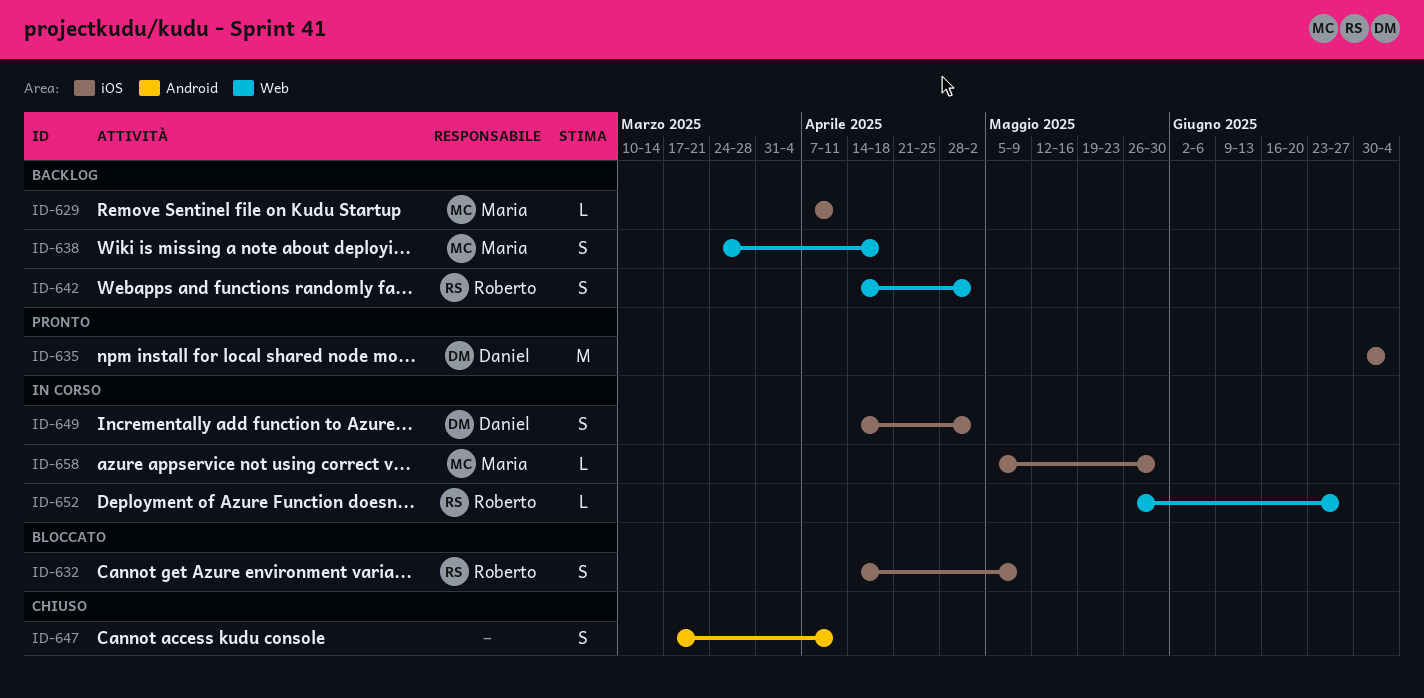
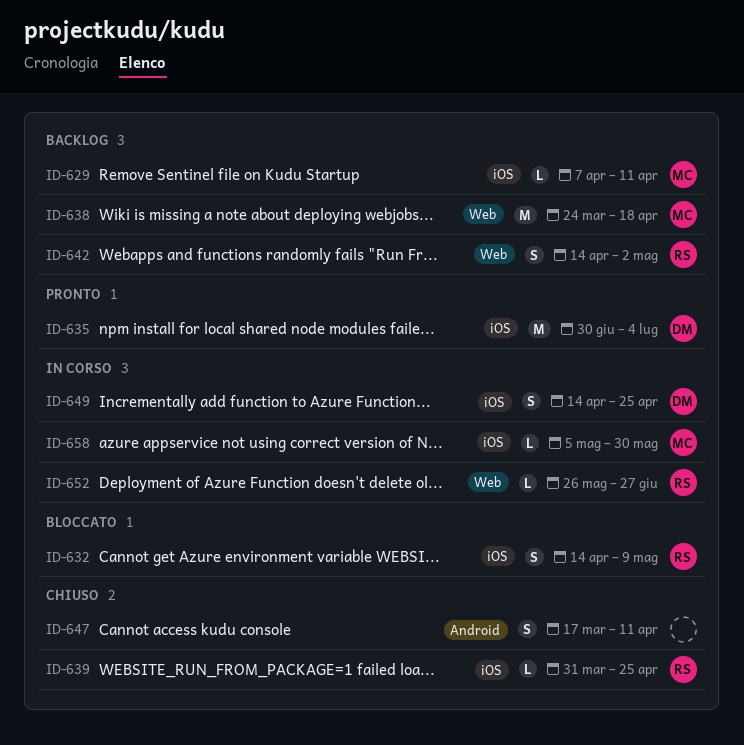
ID-638, estimate: S -> M
ID-639: none -> present
ID-649, due: May 2 -> Apr 25

